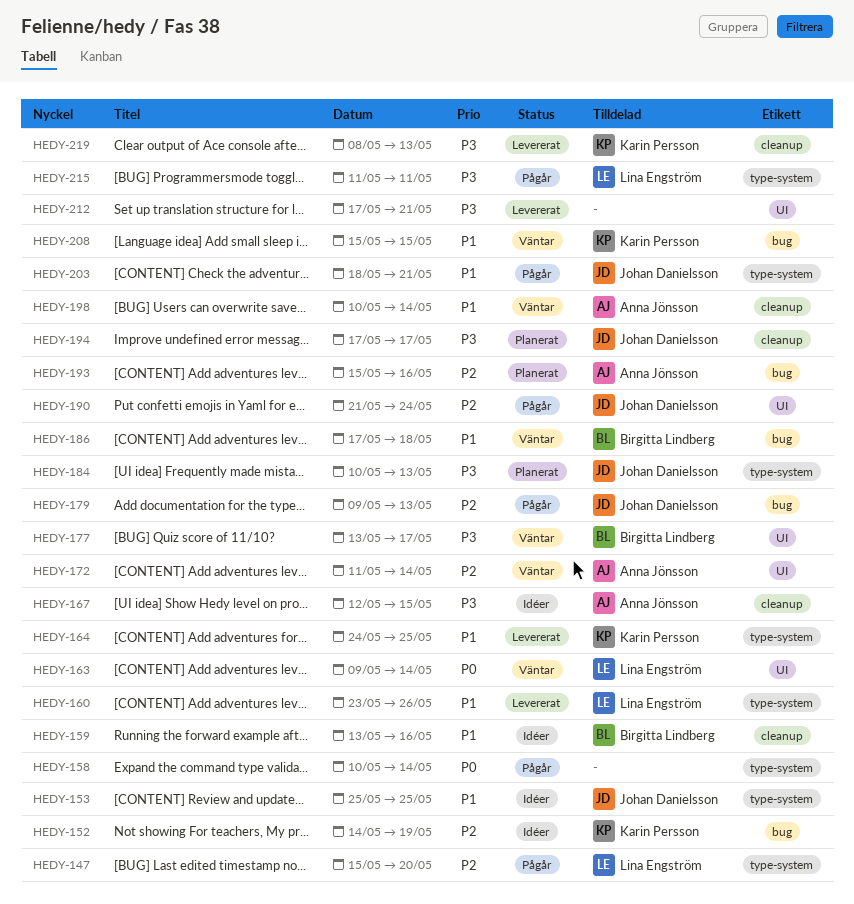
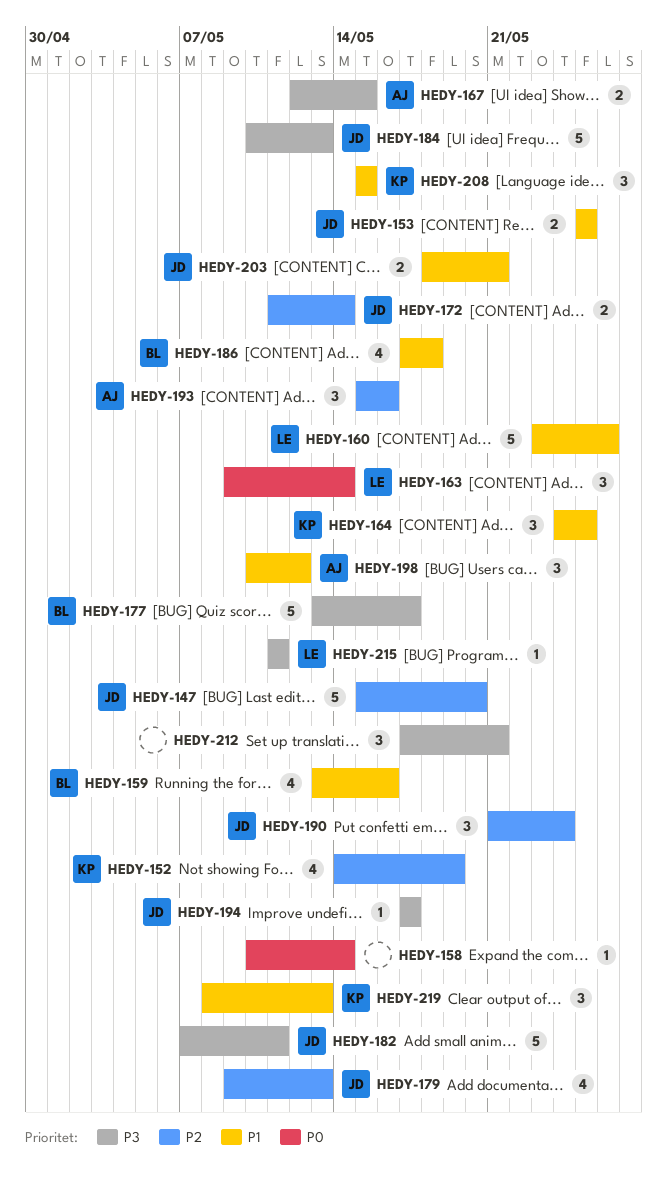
HEDY-147, owner: Lina Engström -> Johan Danielsson
HEDY-172, owner: Anna Jönsson -> Johan Danielsson
HEDY-182: none -> present
HEDY-198, due: May 14 -> May 12
HEDY-219, priority: P3 -> P1

